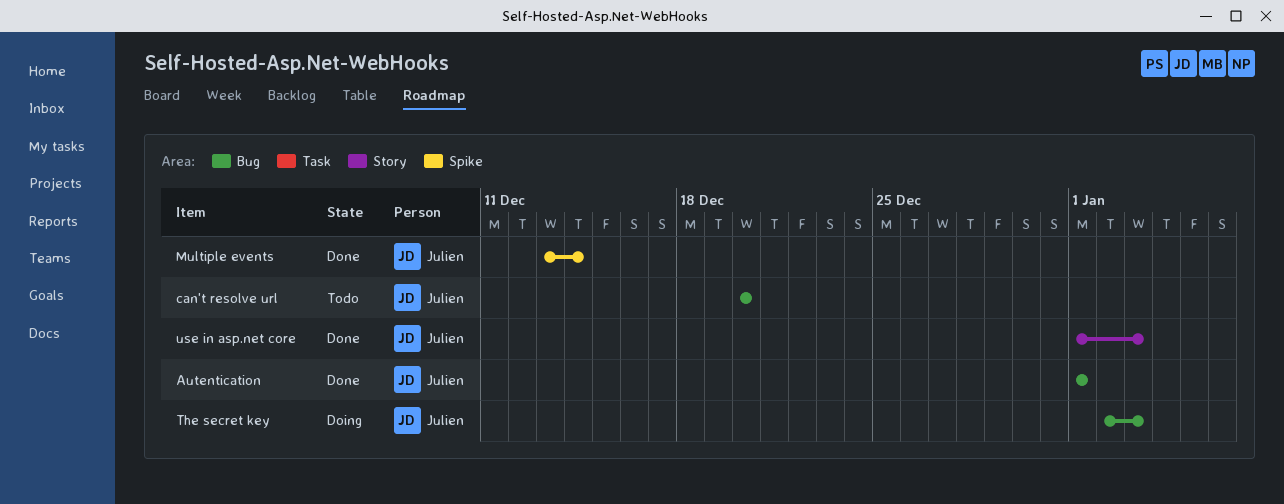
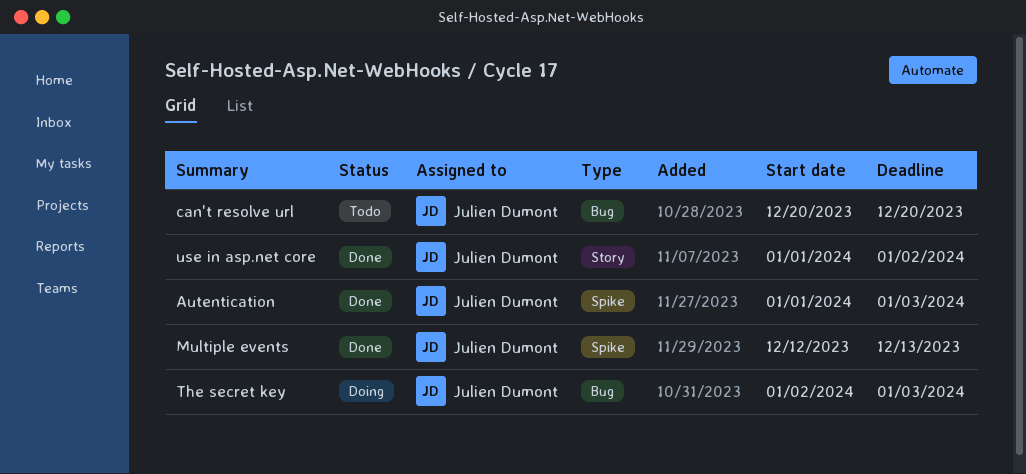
Autentication, label: Bug -> Spike
Autentication, due: Jan 1 -> Jan 3
Multiple events, start: Dec 13 -> Dec 12
Multiple events, due: Dec 14 -> Dec 13
use in asp.net core, due: Jan 3 -> Jan 2

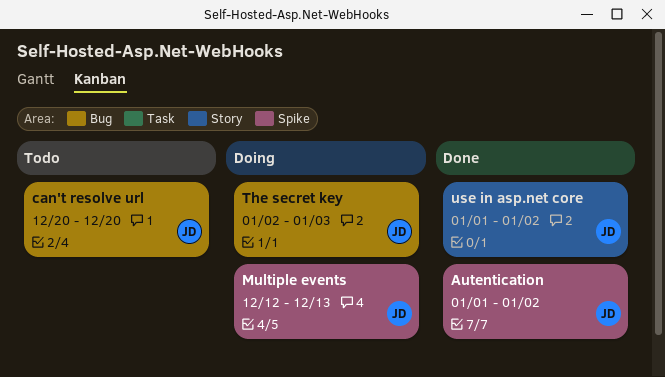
Autentication, due: Jan 3 -> Jan 2
Multiple events, status: Done -> Doing

